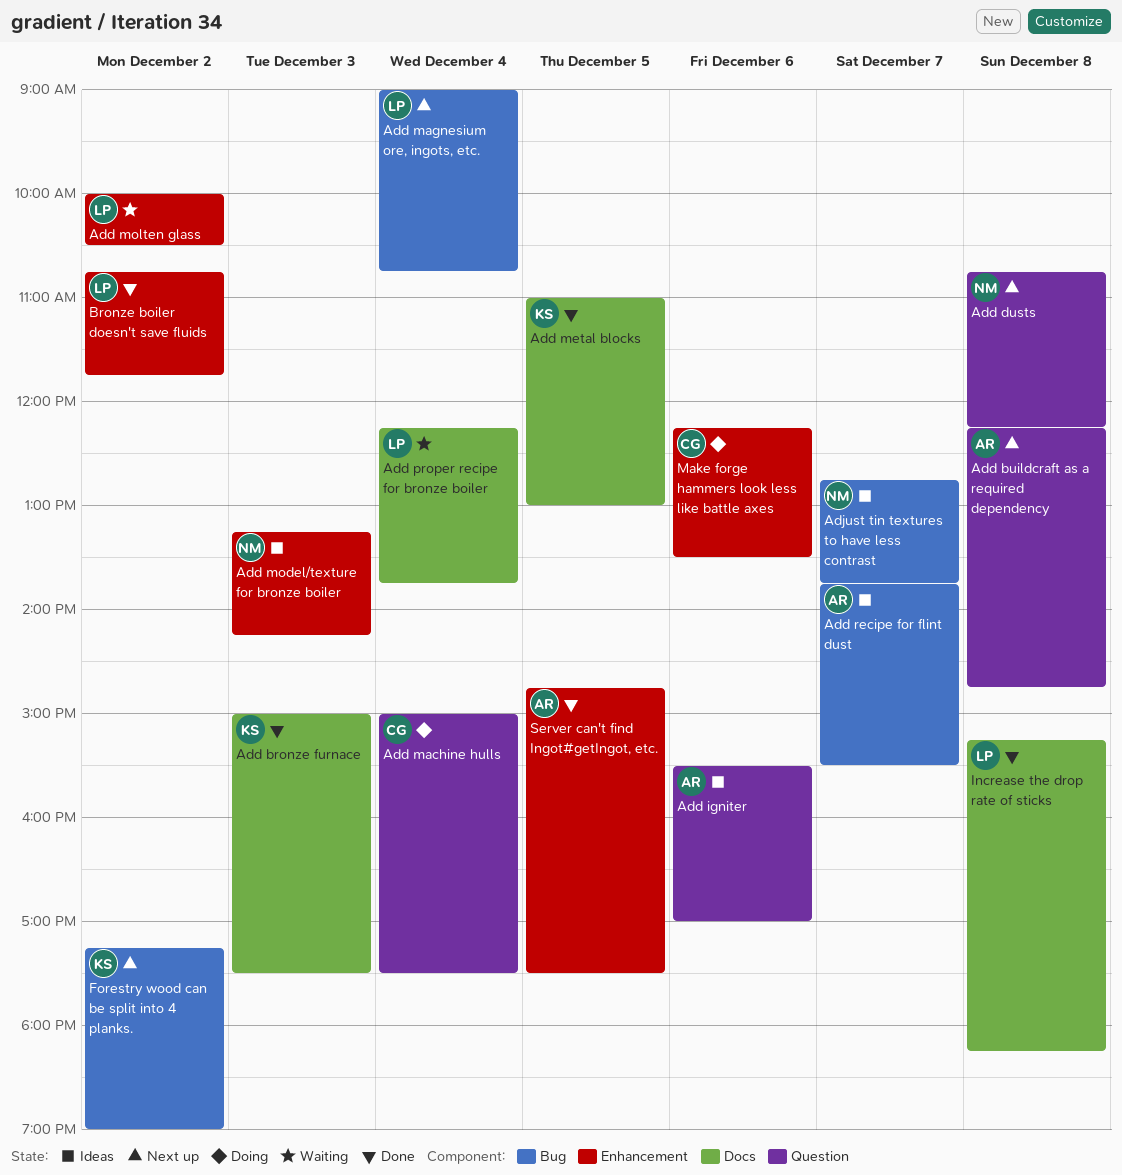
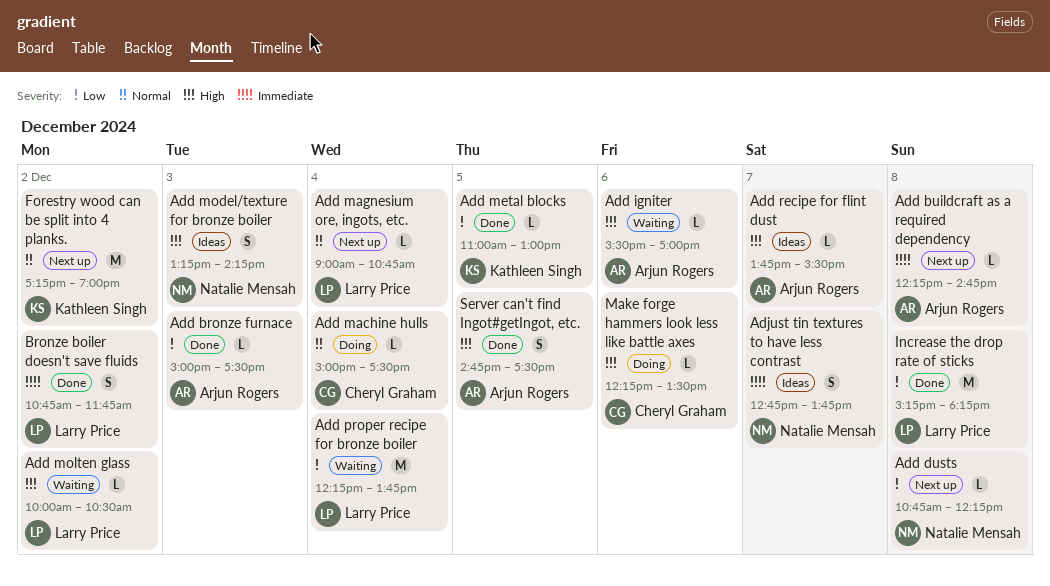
Add bronze furnace, owner: Kathleen Singh -> Arjun Rogers
Add igniter, status: Ideas -> Waiting

